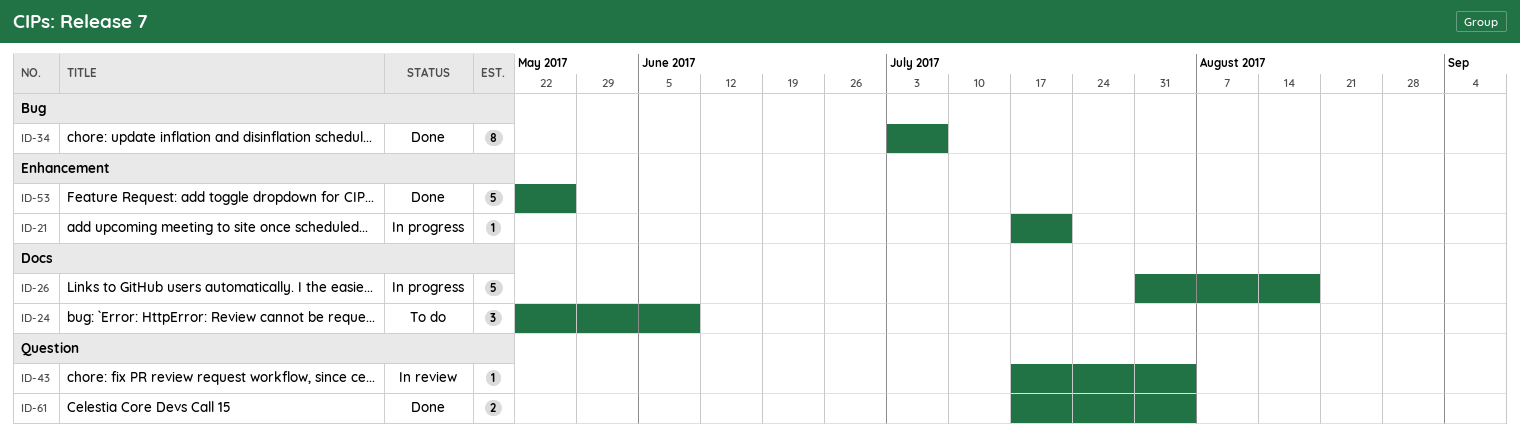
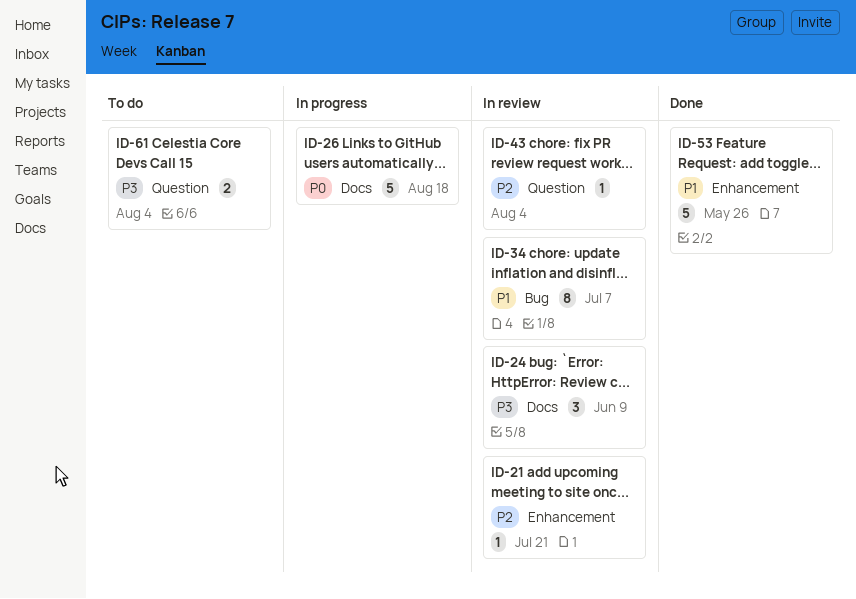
ID-21, status: In progress -> In review
ID-24, status: To do -> In review
ID-34, status: Done -> In review
ID-61, status: Done -> To do

